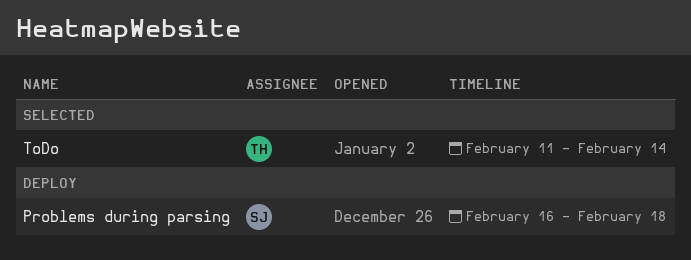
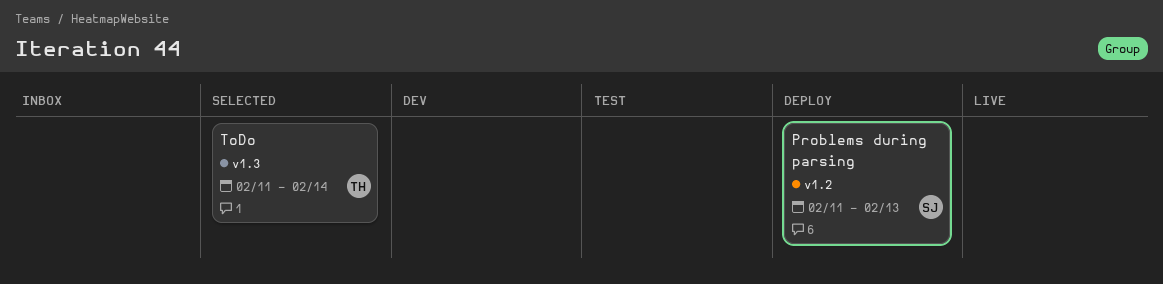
Problems during parsing, start: Feb 16 -> Feb 11
Problems during parsing, due: Feb 18 -> Feb 13

